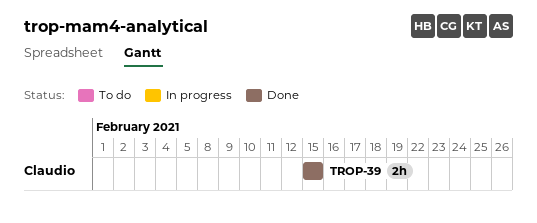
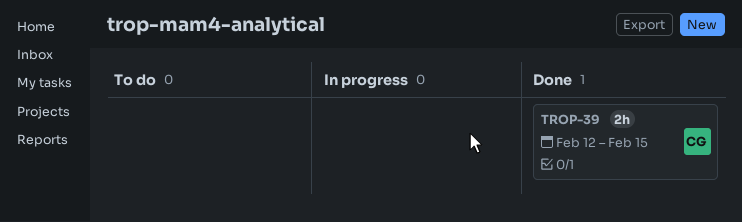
TROP-39, start: Feb 15 -> Feb 12

